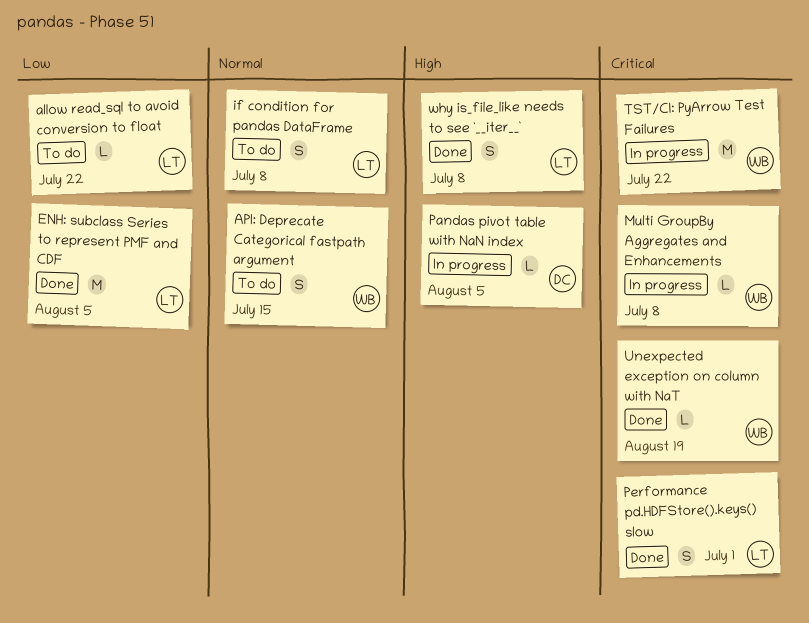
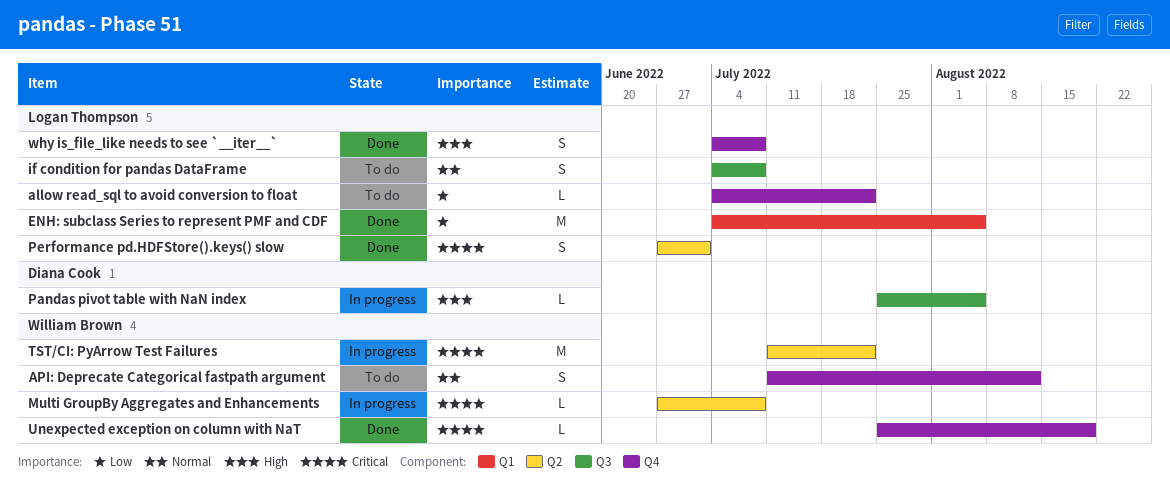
API: Deprecate Categorical fastpath argument, due: Jul 15 -> Aug 12

